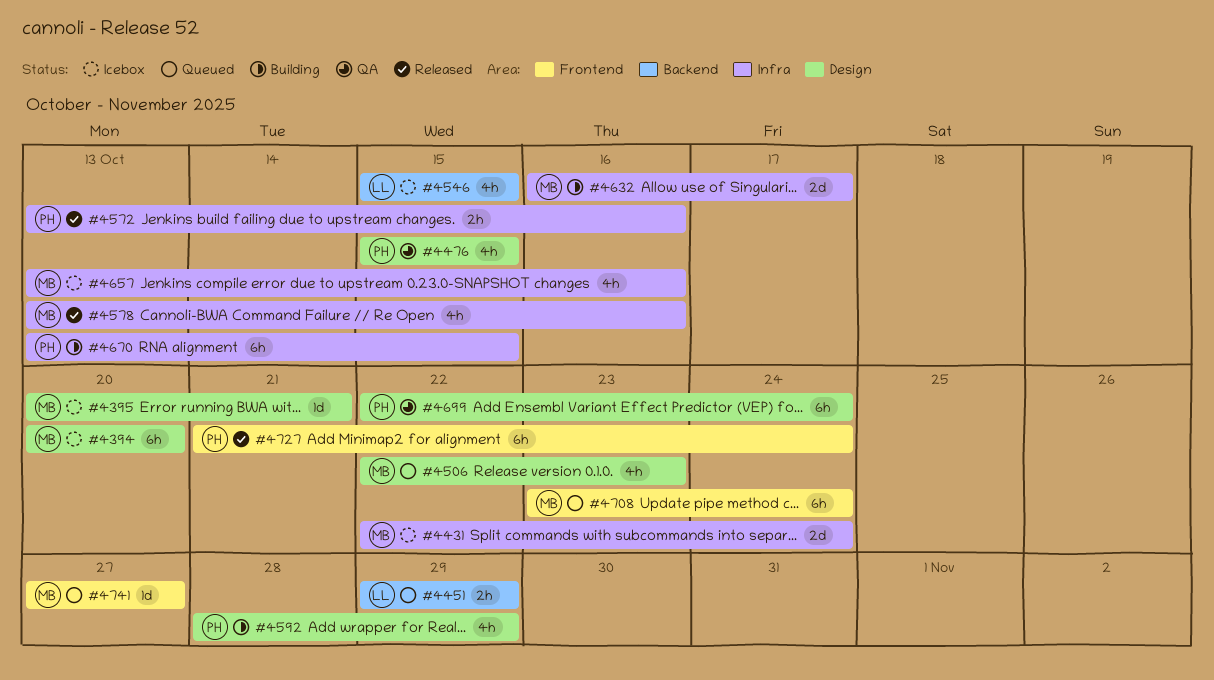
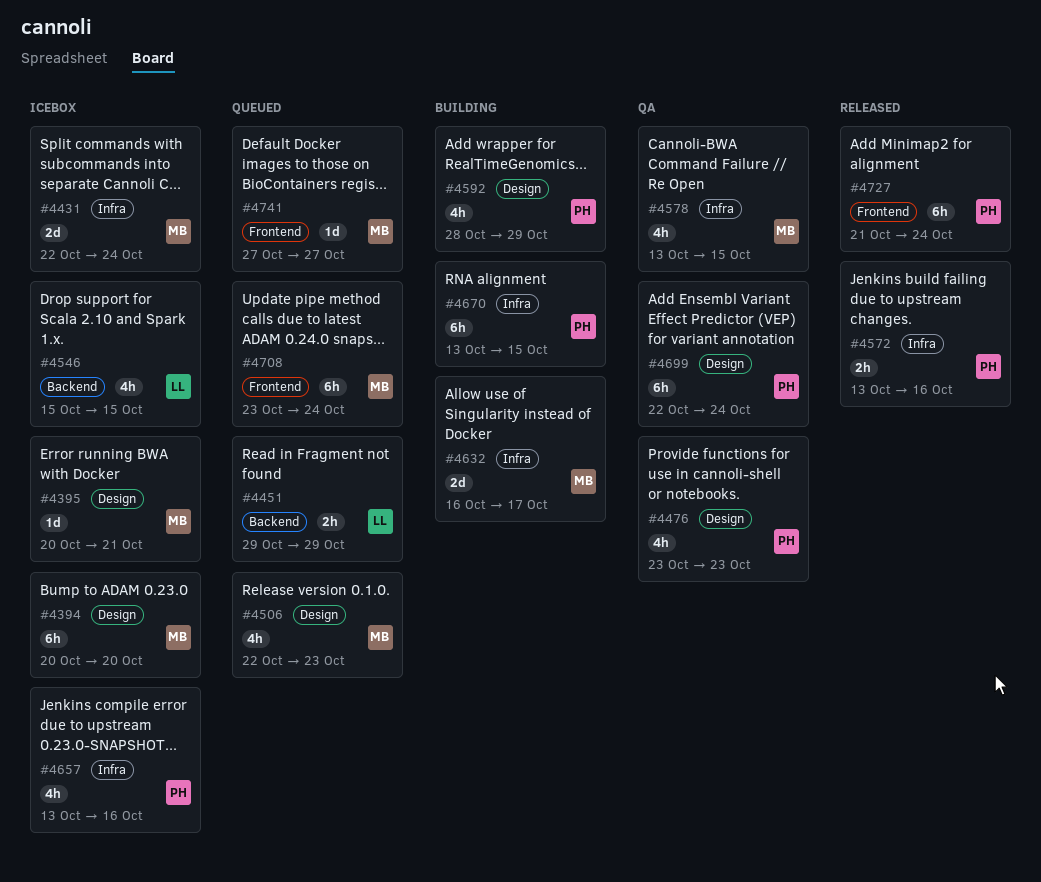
#4476, start: Oct 15 -> Oct 23
#4476, due: Oct 15 -> Oct 23
#4578, status: Released -> QA
#4578, due: Oct 16 -> Oct 15
#4657, owner: MB -> PH

